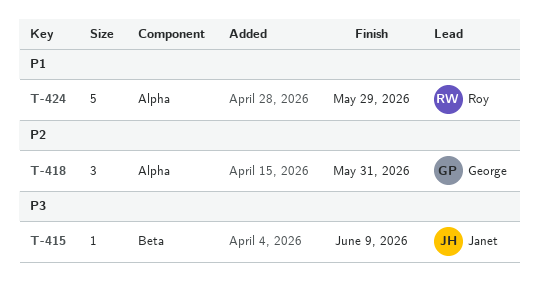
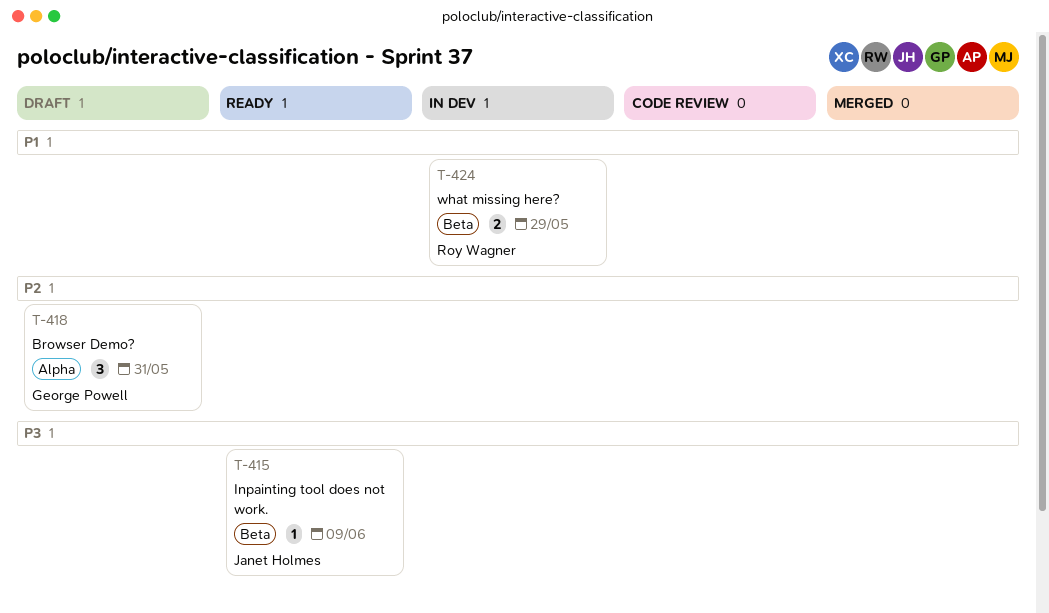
T-424, label: Alpha -> Beta
T-424, estimate: 5 -> 2

